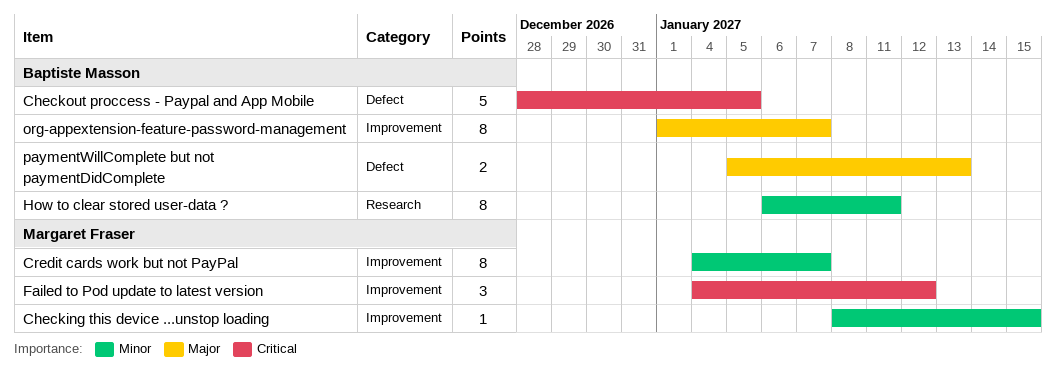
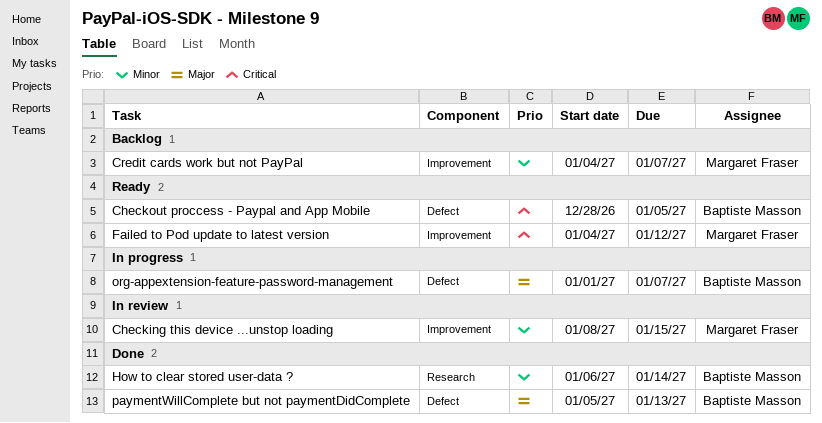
How to clear stored user-data ?, due: Jan 11 -> Jan 14
org-appextension-feature-password-management, label: Improvement -> Defect

